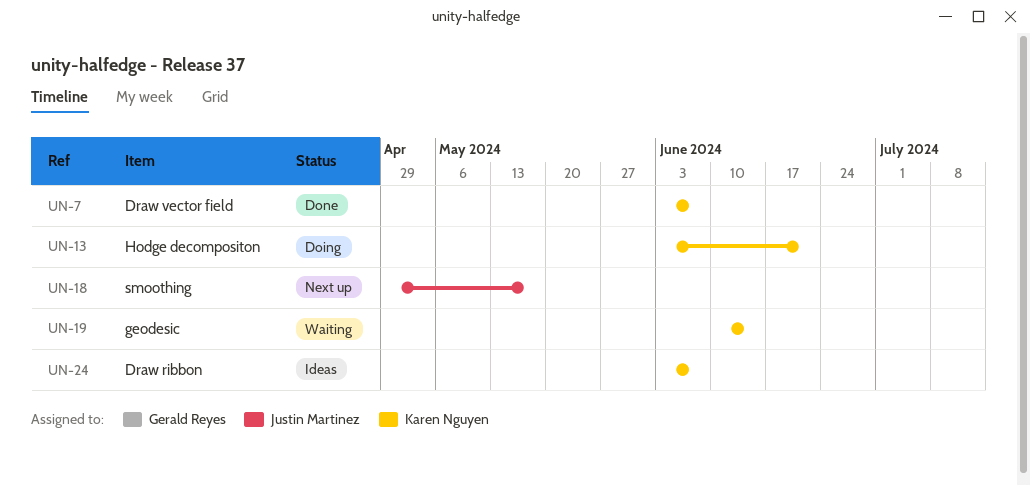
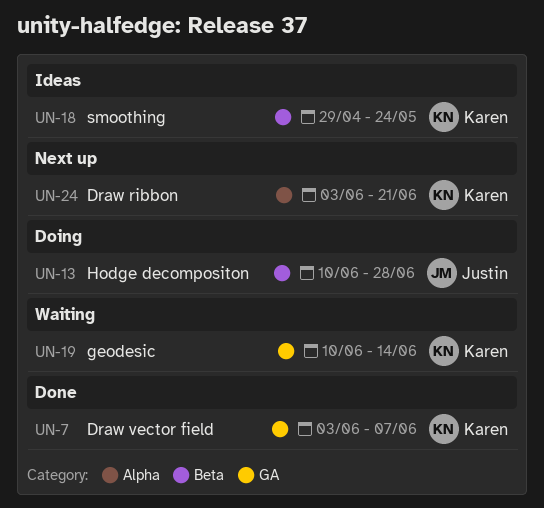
UN-13, owner: Karen Nguyen -> Justin Martinez
UN-13, start: Jun 3 -> Jun 10
UN-13, due: Jun 21 -> Jun 28
UN-18, status: Next up -> Ideas
UN-18, owner: Justin Martinez -> Karen Nguyen
UN-18, due: May 17 -> May 24
UN-24, status: Ideas -> Next up
UN-24, due: Jun 7 -> Jun 21

